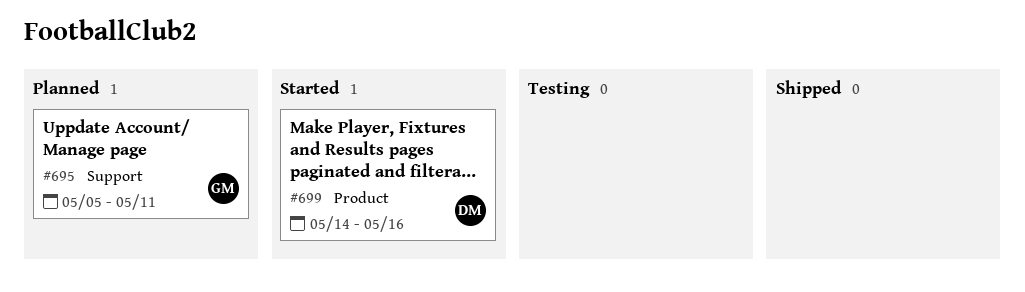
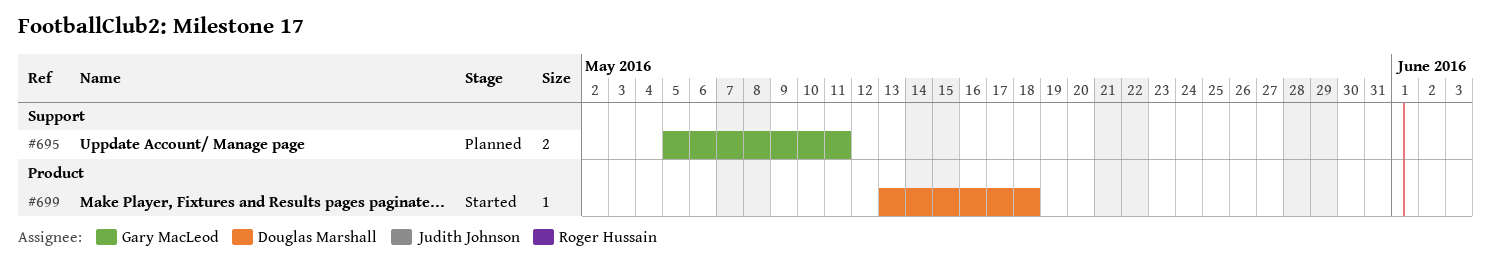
#699, start: May 14 -> May 13
#699, due: May 16 -> May 18

